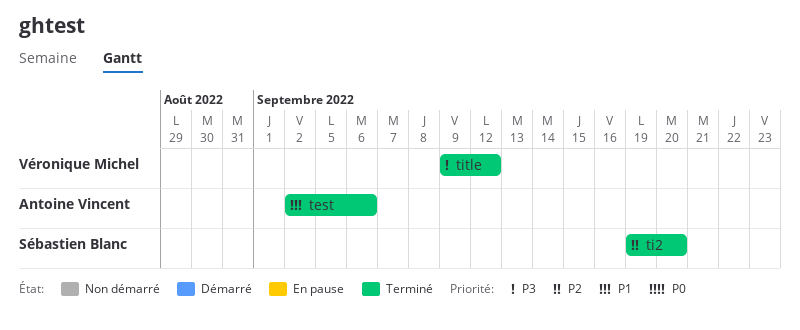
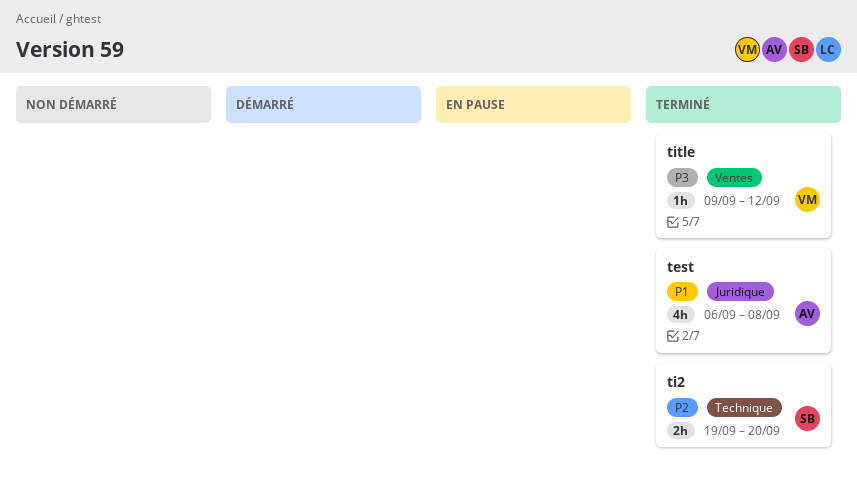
test, start: Sep 2 -> Sep 6
test, due: Sep 6 -> Sep 8

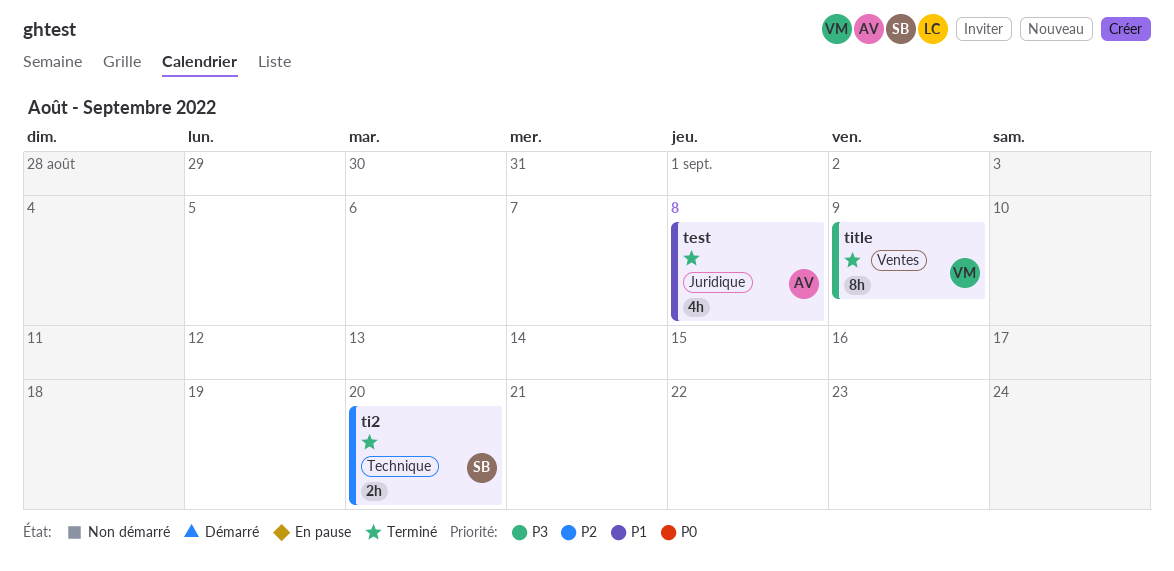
title, estimate: 1h -> 8h
title, due: Sep 12 -> Sep 9

